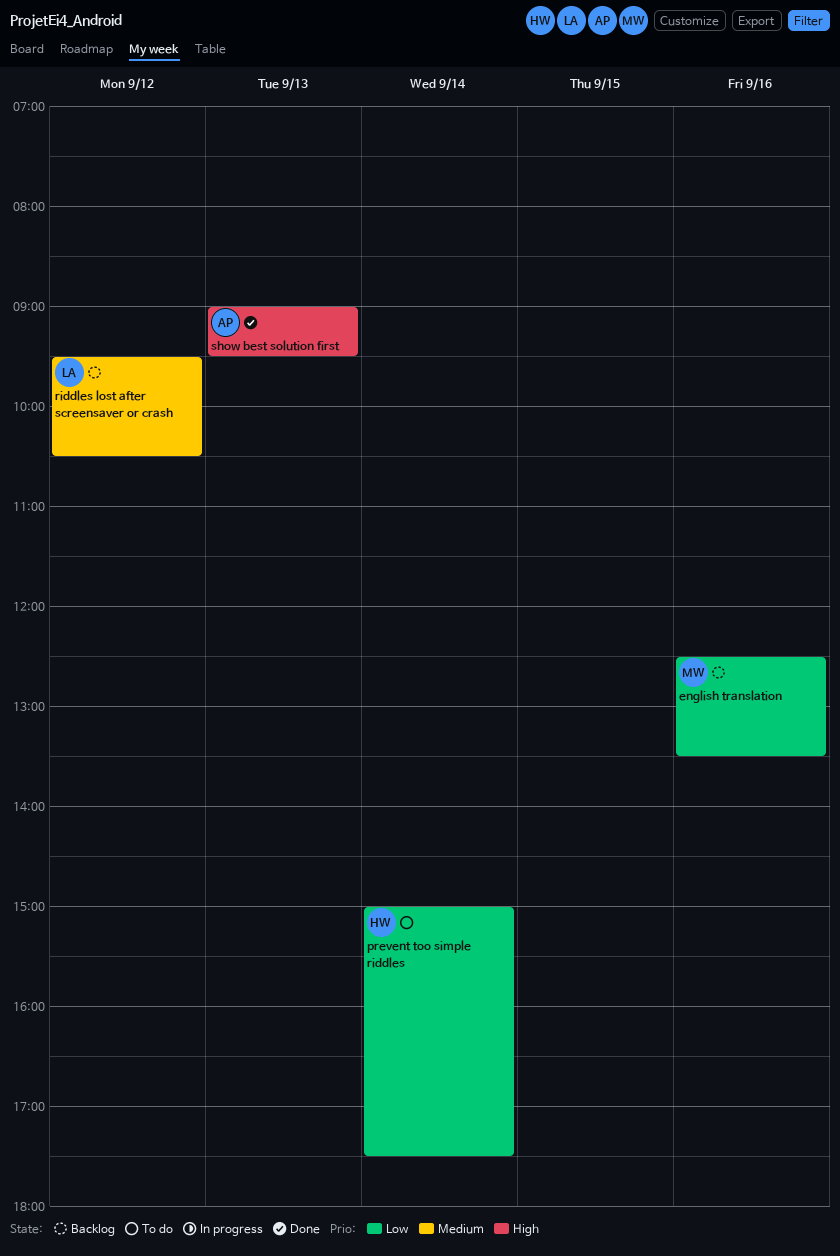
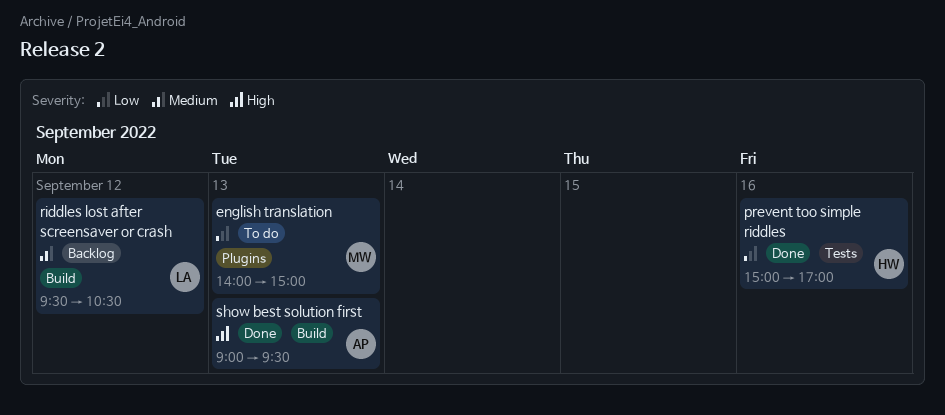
english translation, status: Backlog -> To do
english translation, day: Sep 16 -> Sep 13
english translation, begins: 12:30 -> 14:00
english translation, ends: 13:30 -> 15:00
prevent too simple riddles, status: To do -> Done
prevent too simple riddles, day: Sep 14 -> Sep 16
prevent too simple riddles, ends: 17:30 -> 17:00

